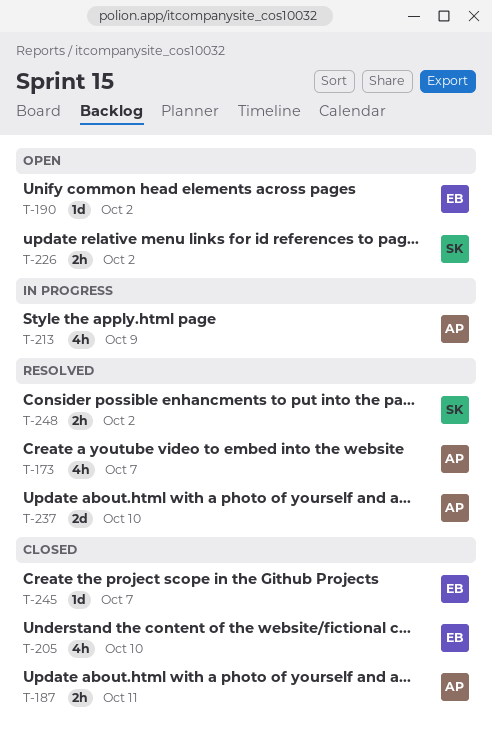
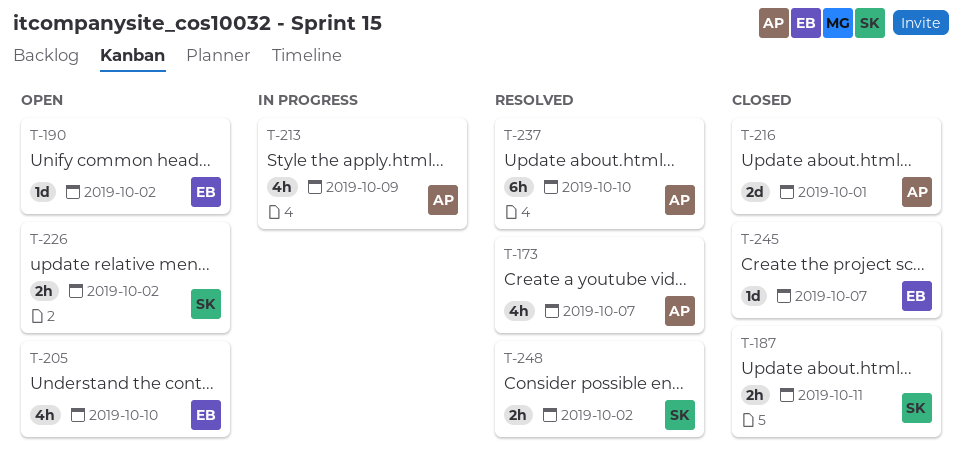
T-187, owner: AP -> SK
T-205, status: Closed -> Open
T-216: none -> present
T-237, estimate: 2d -> 6h

